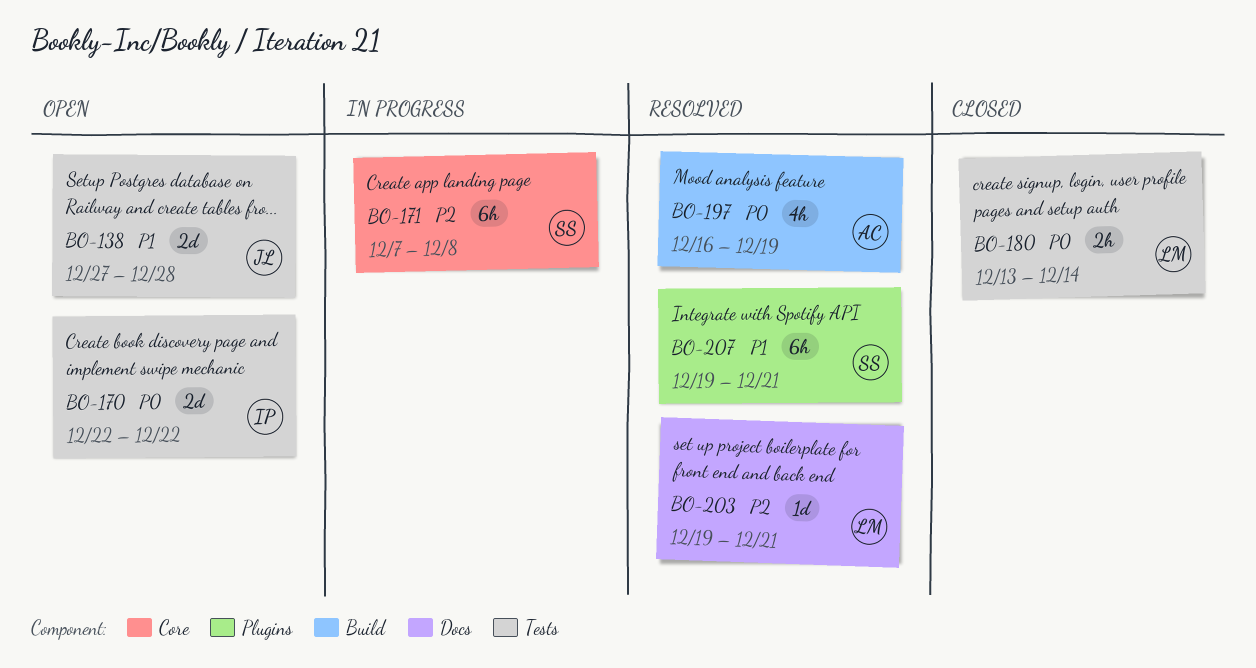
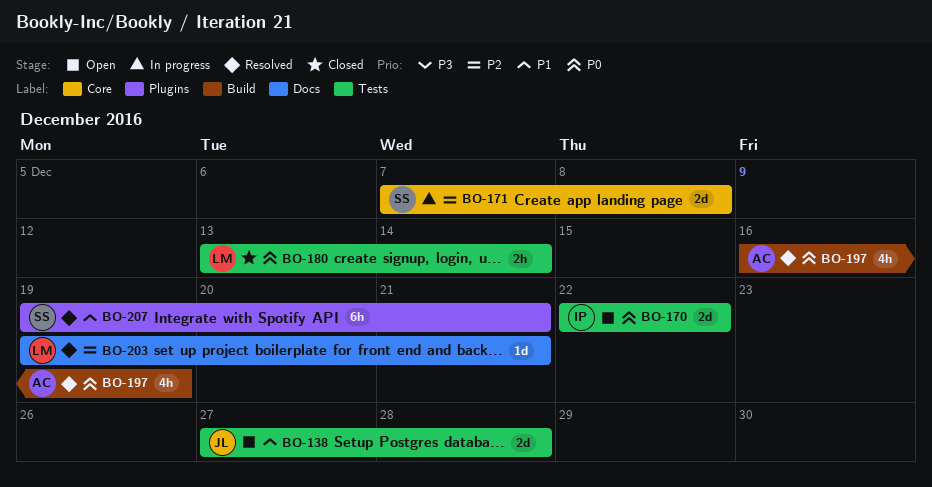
BO-171, estimate: 6h -> 2d

